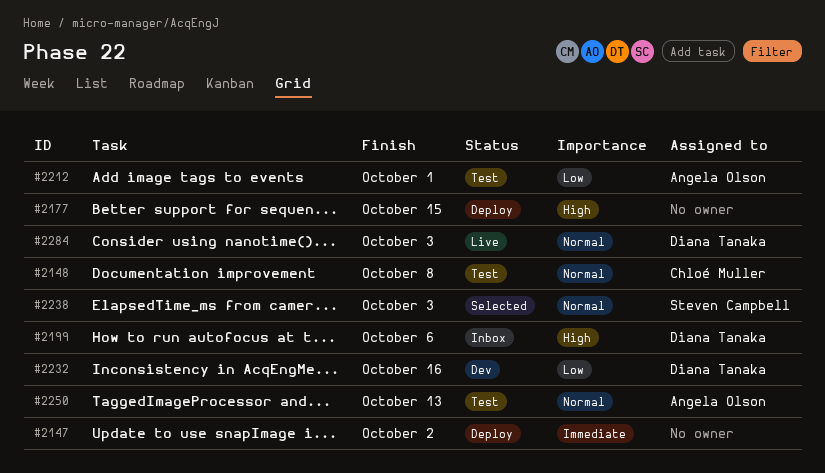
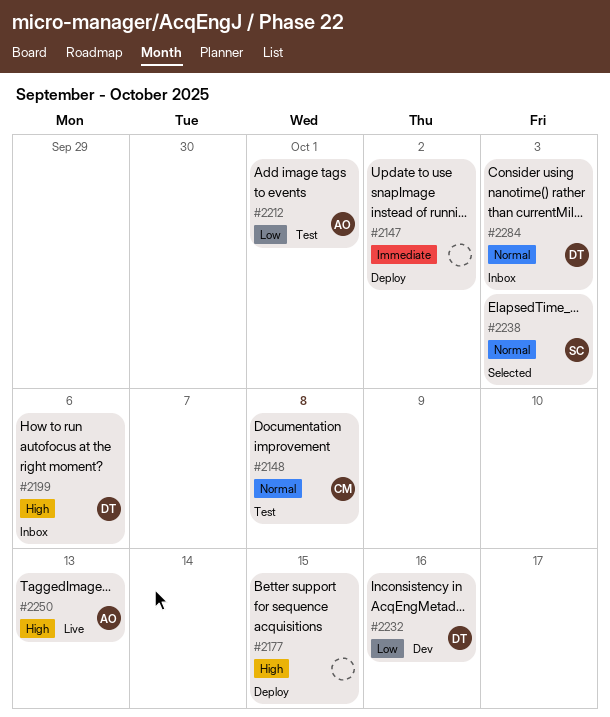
#2250, status: Test -> Live
#2250, priority: Normal -> High
#2284, status: Live -> Inbox

